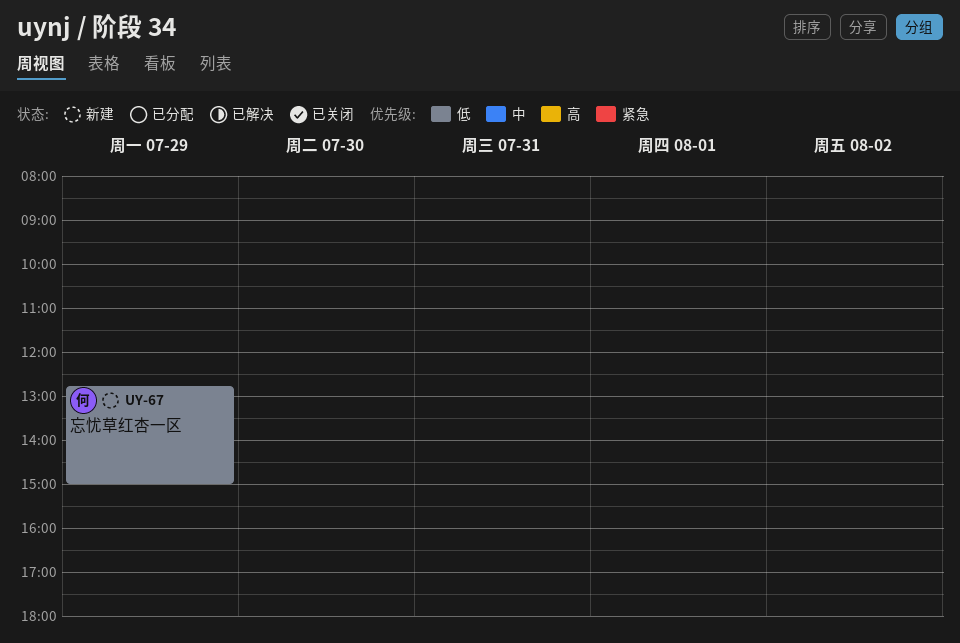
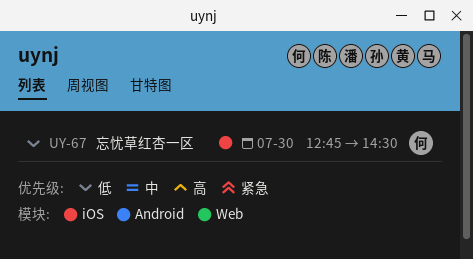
UY-67, day: Jul 29 -> Jul 30
UY-67, ends: 15:00 -> 14:30

